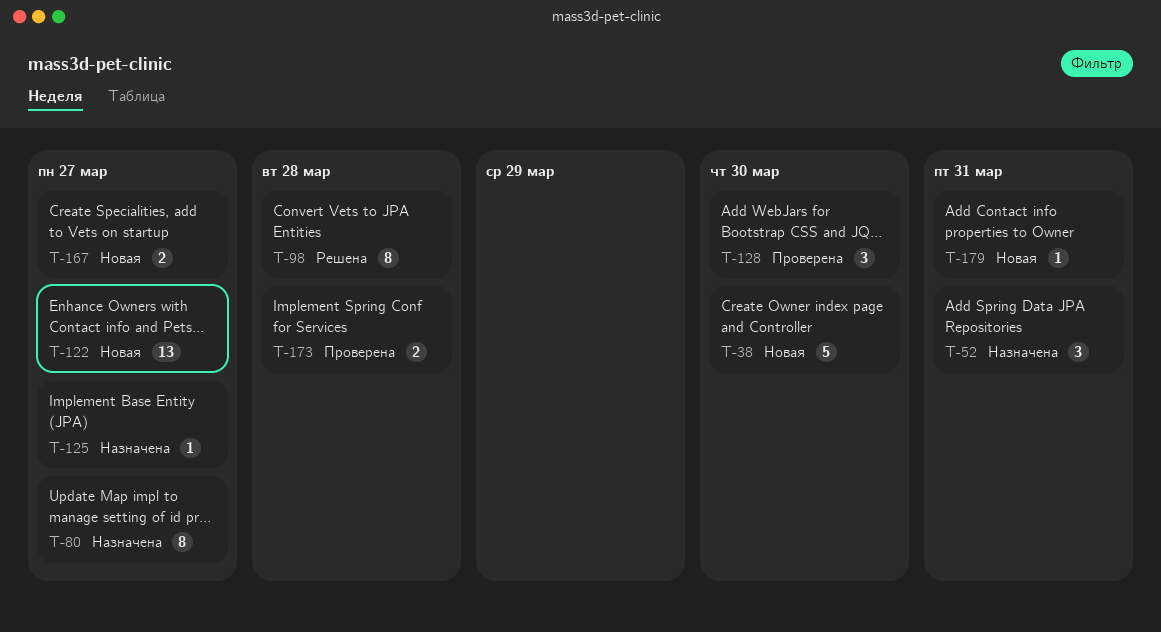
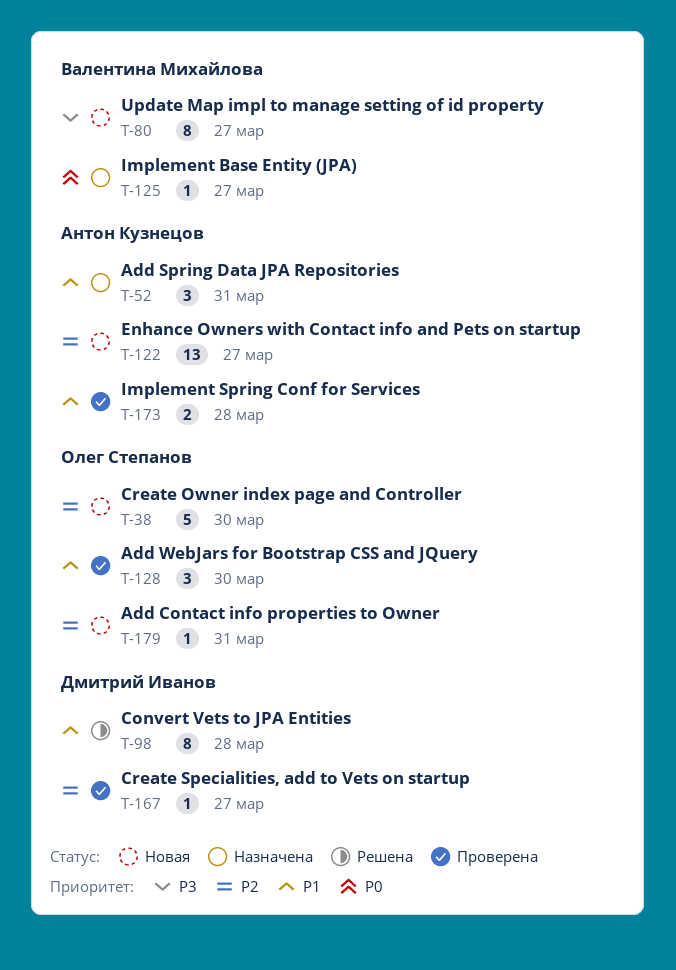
T-80, status: Назначена -> Новая
T-167, status: Новая -> Проверена
T-167, estimate: 2 -> 1

